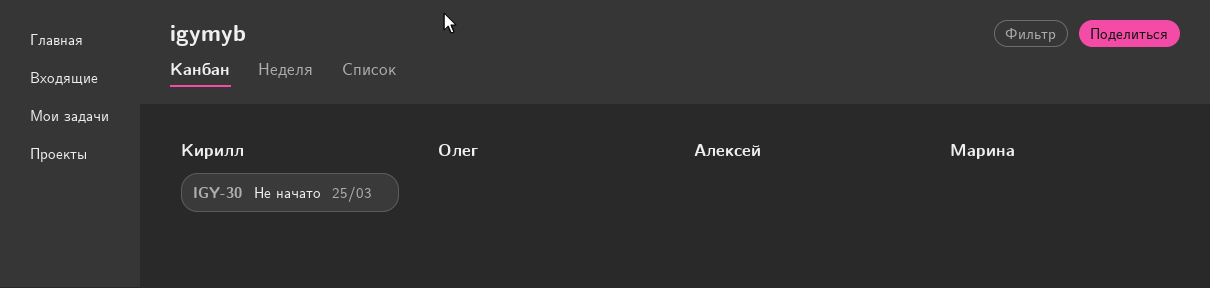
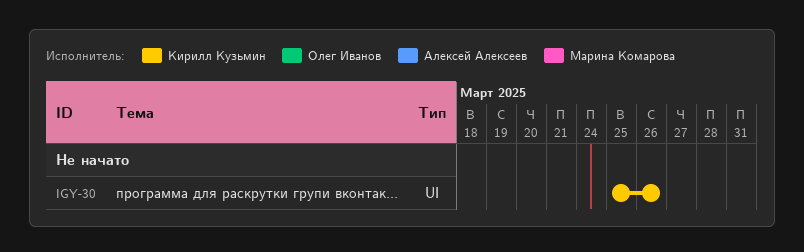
IGY-30, due: Mar 25 -> Mar 26

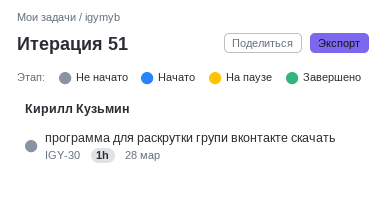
IGY-30, due: Mar 26 -> Mar 28

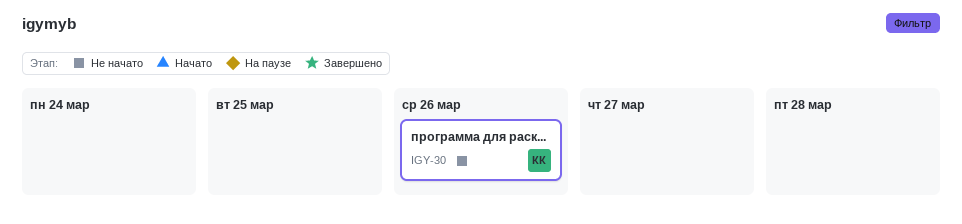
IGY-30, due: Mar 28 -> Mar 26

